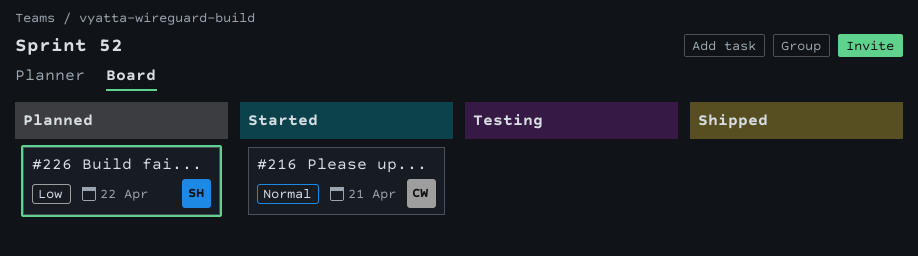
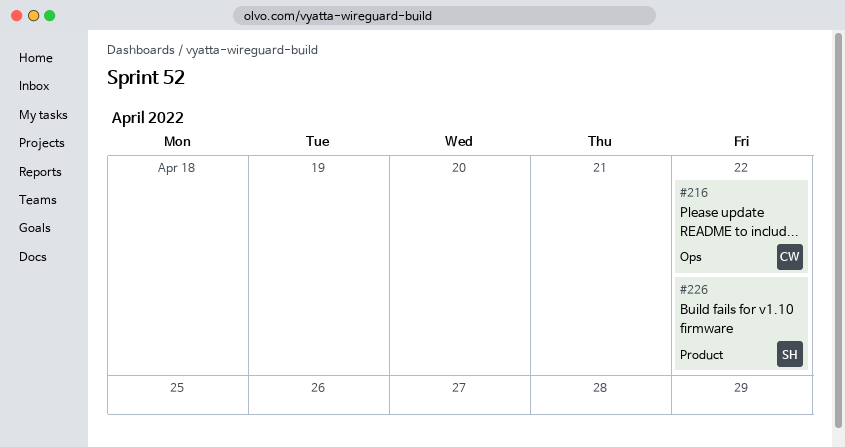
#216, due: Apr 21 -> Apr 22

